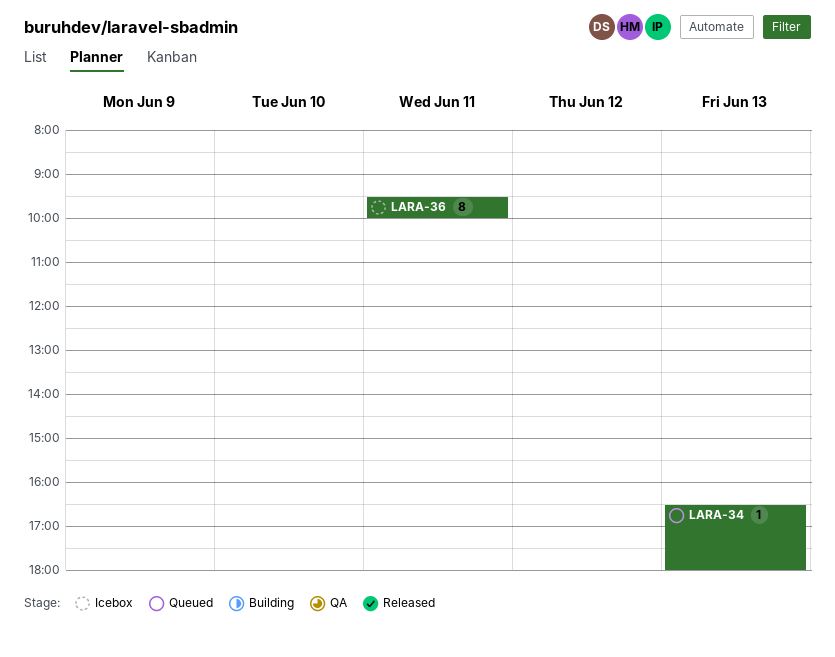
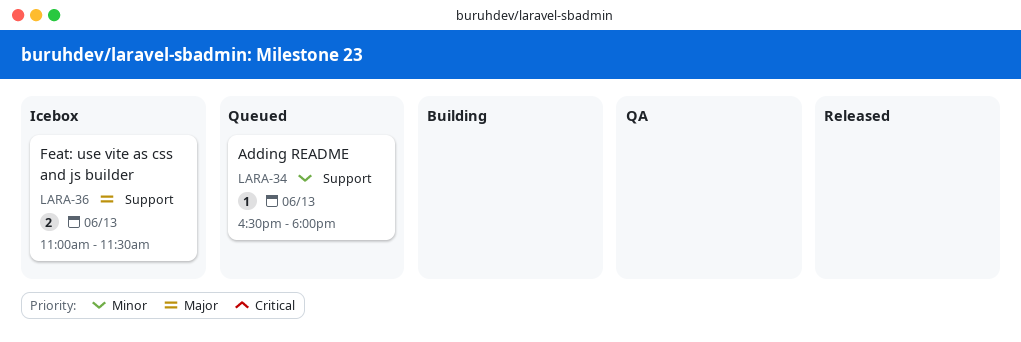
LARA-36, estimate: 8 -> 2
LARA-36, day: Jun 11 -> Jun 13
LARA-36, begins: 09:30 -> 11:00
LARA-36, ends: 10:00 -> 11:30

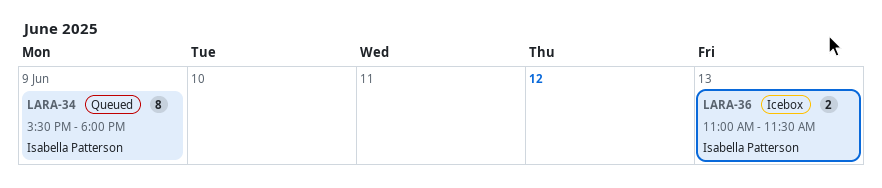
LARA-34, estimate: 1 -> 8
LARA-34, day: Jun 13 -> Jun 9
LARA-34, begins: 16:30 -> 15:30

